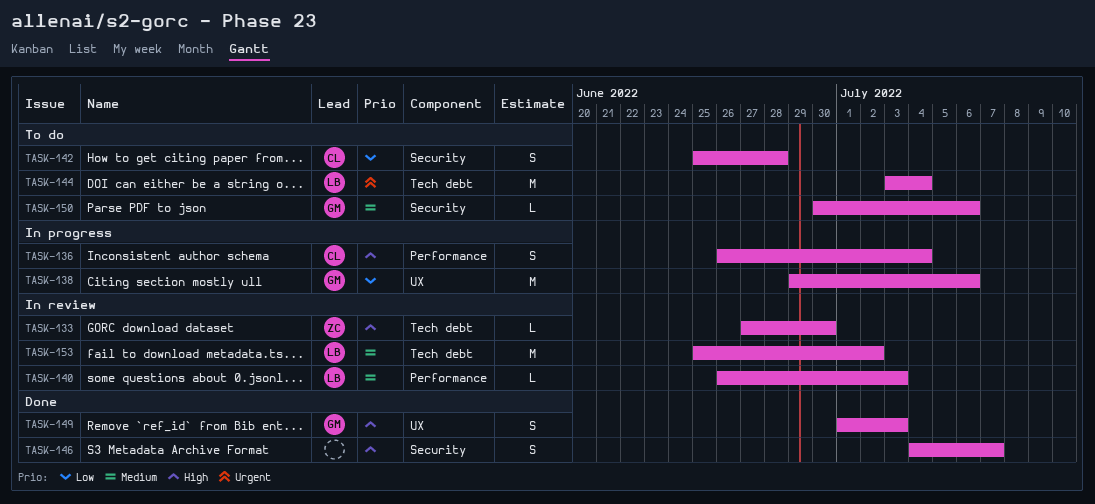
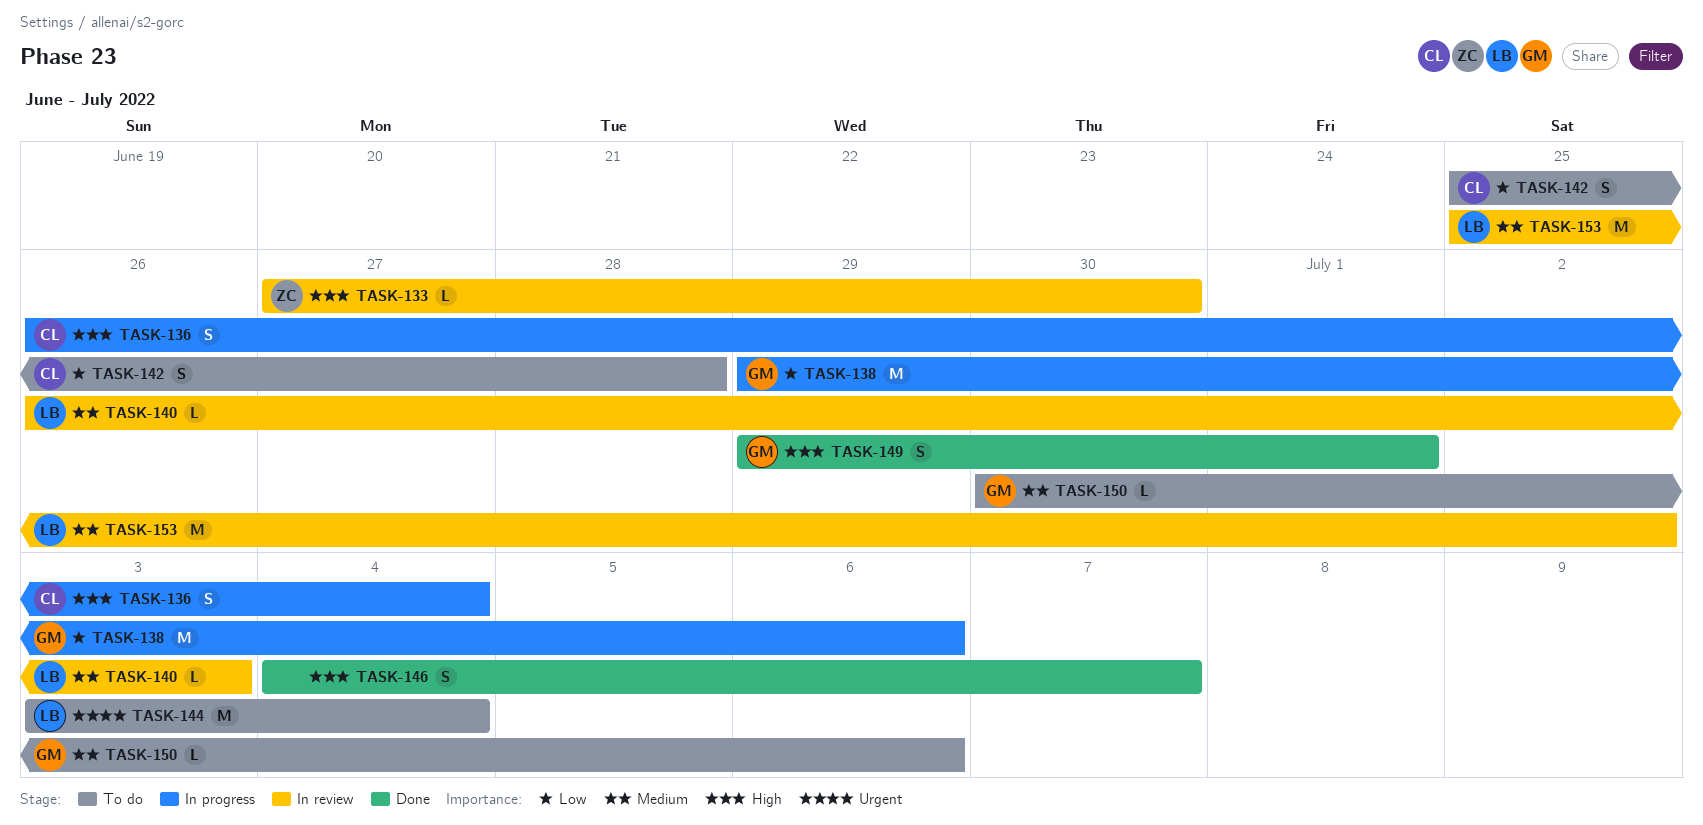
TASK-149, start: Jul 1 -> Jun 29
TASK-149, due: Jul 3 -> Jul 1

